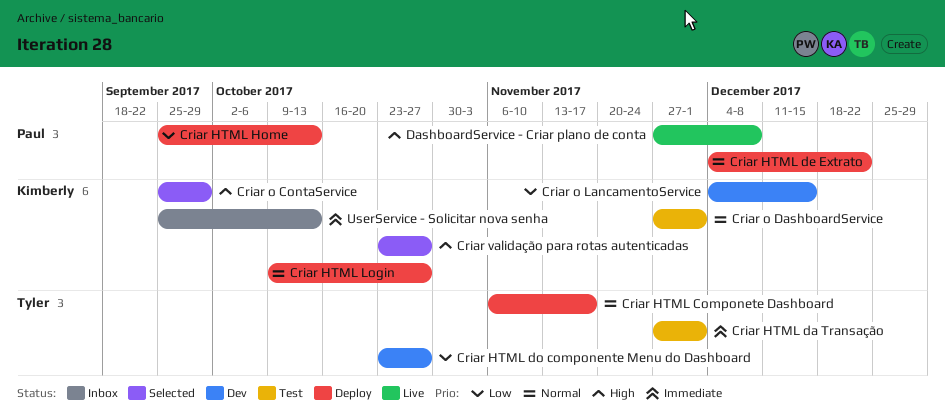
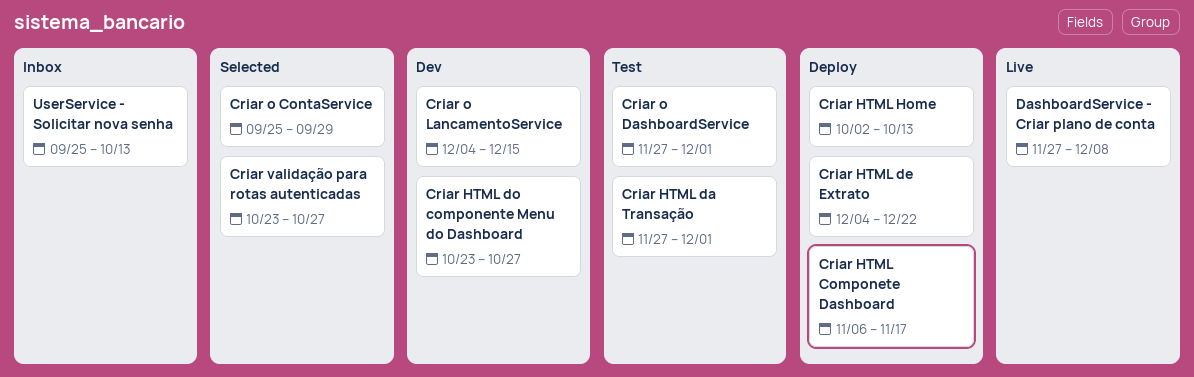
Criar HTML Home, start: Sep 25 -> Oct 2
Criar HTML Login: present -> none

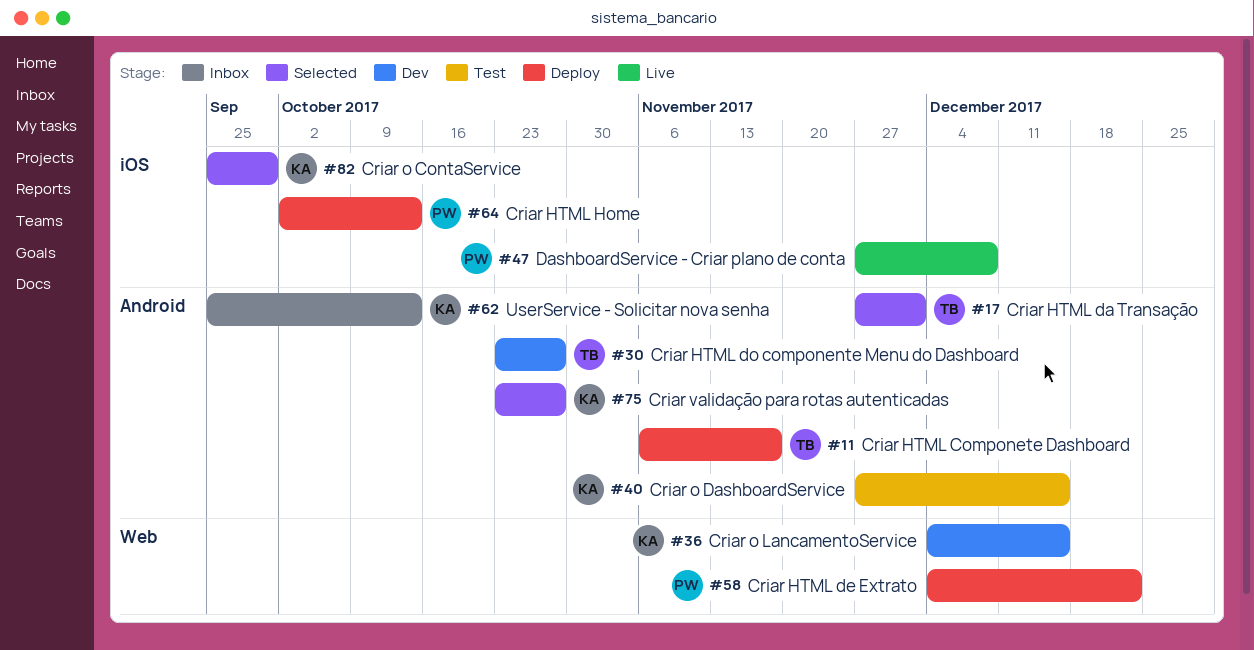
Criar HTML da Transação, status: Test -> Selected
Criar o DashboardService, due: Dec 1 -> Dec 15

